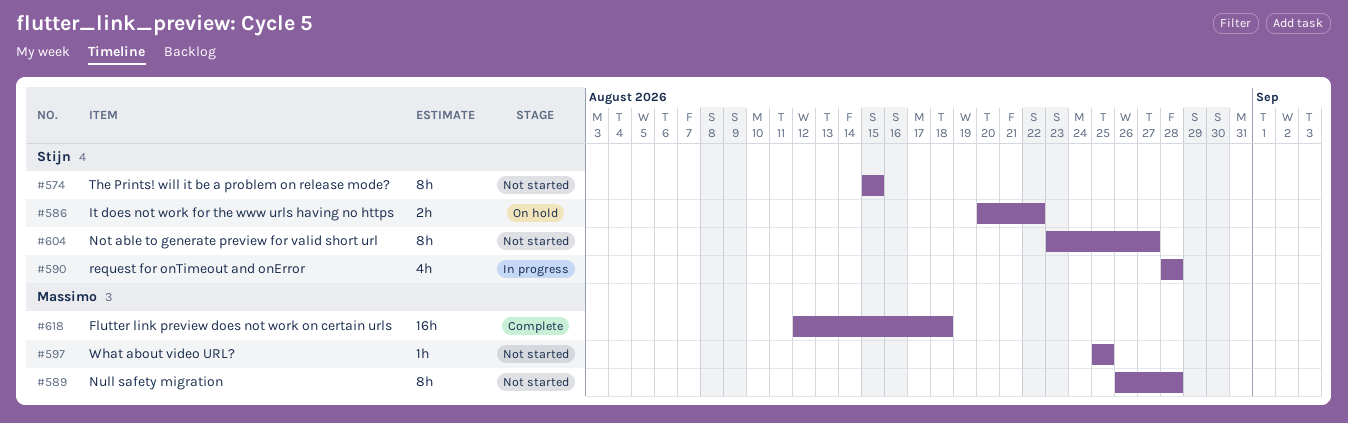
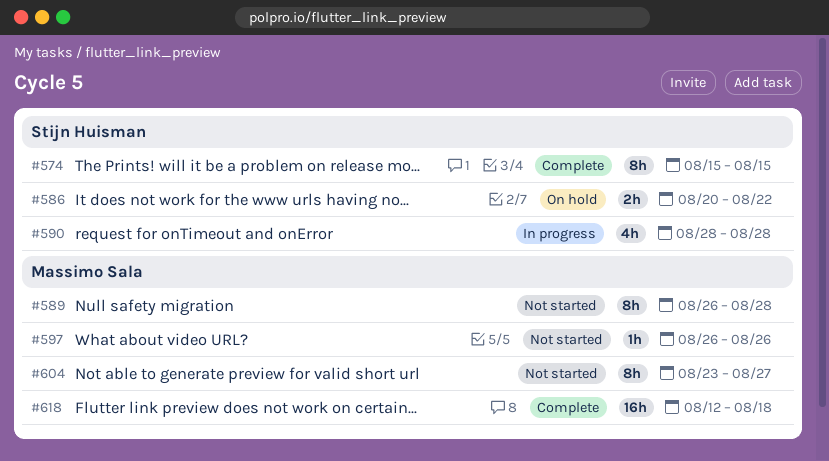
#574, status: Not started -> Complete
#597, start: Aug 25 -> Aug 26
#597, due: Aug 25 -> Aug 26
#604, owner: Stijn Huisman -> Massimo Sala

